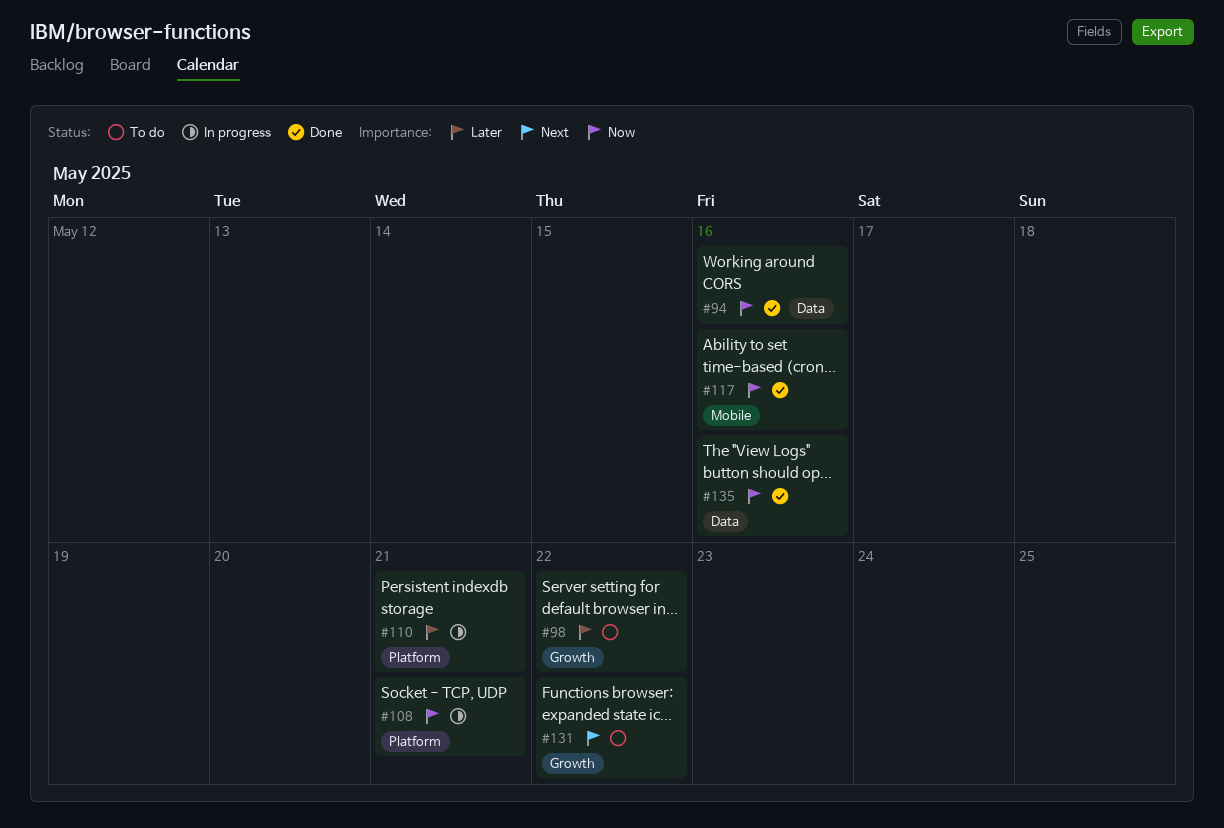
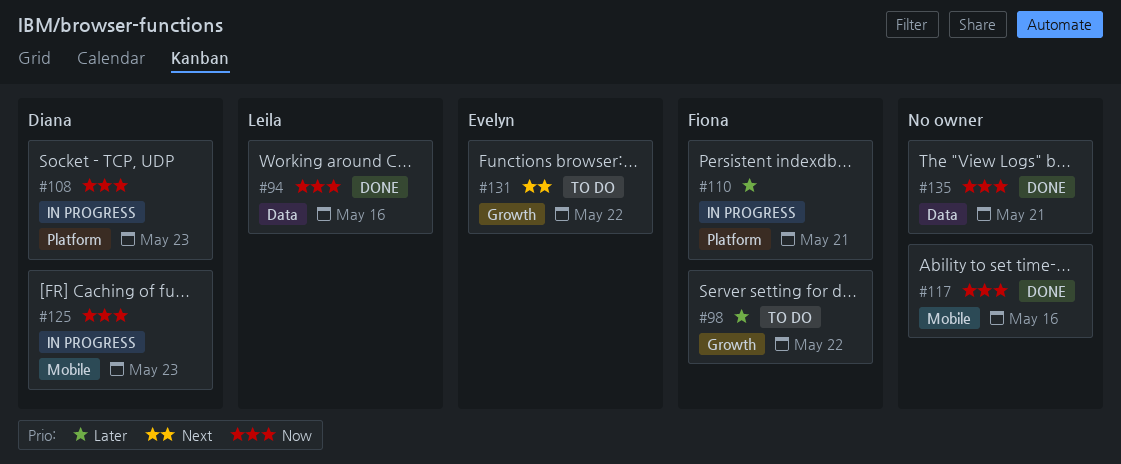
#108, due: May 21 -> May 23
#125: none -> present
#135, due: May 16 -> May 21

